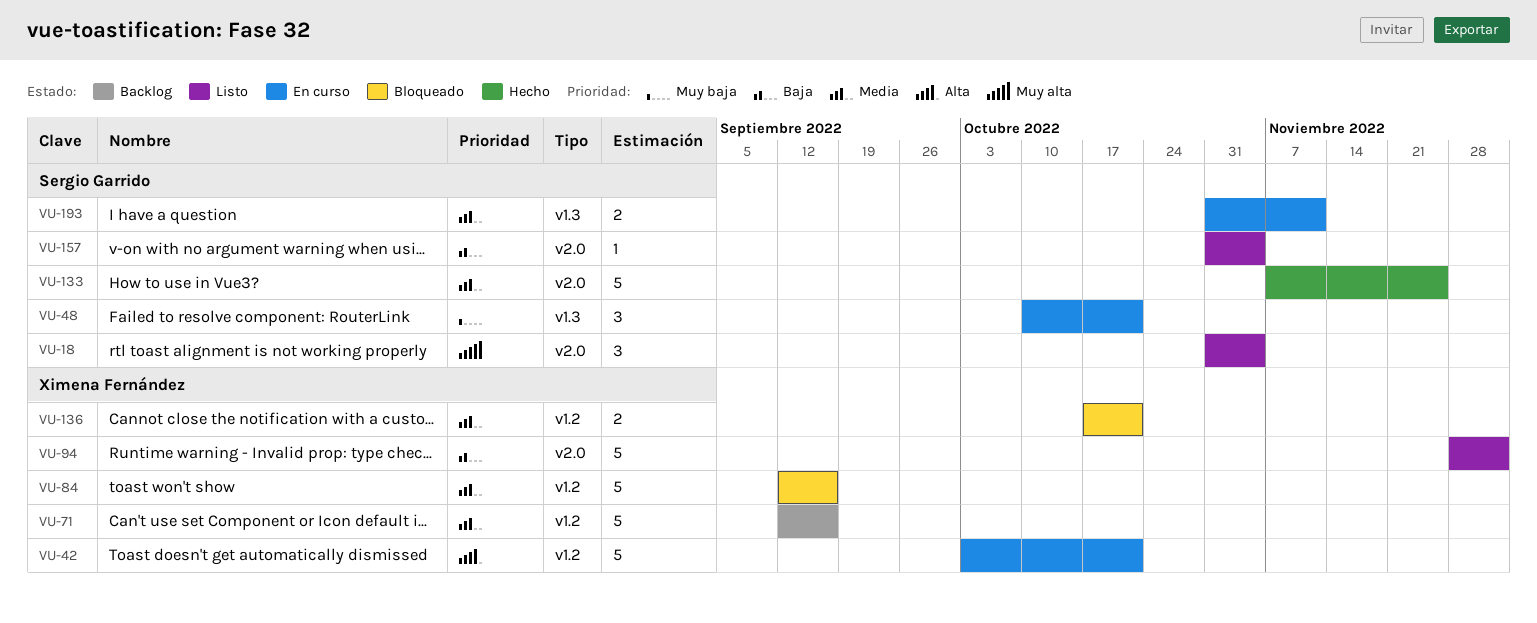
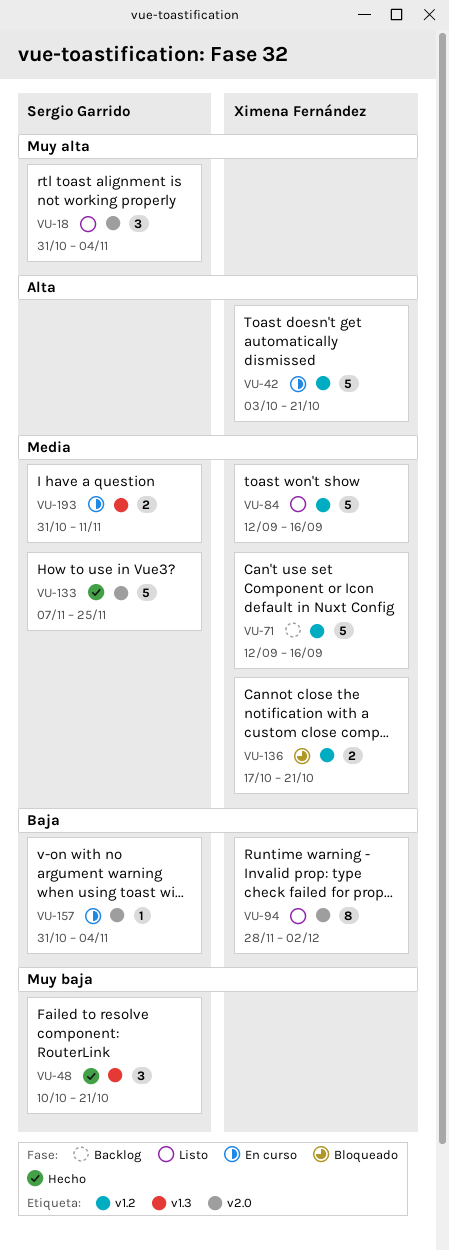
VU-48, status: En curso -> Hecho
VU-84, status: Bloqueado -> Listo
VU-94, estimate: 5 -> 8
VU-157, status: Listo -> En curso

